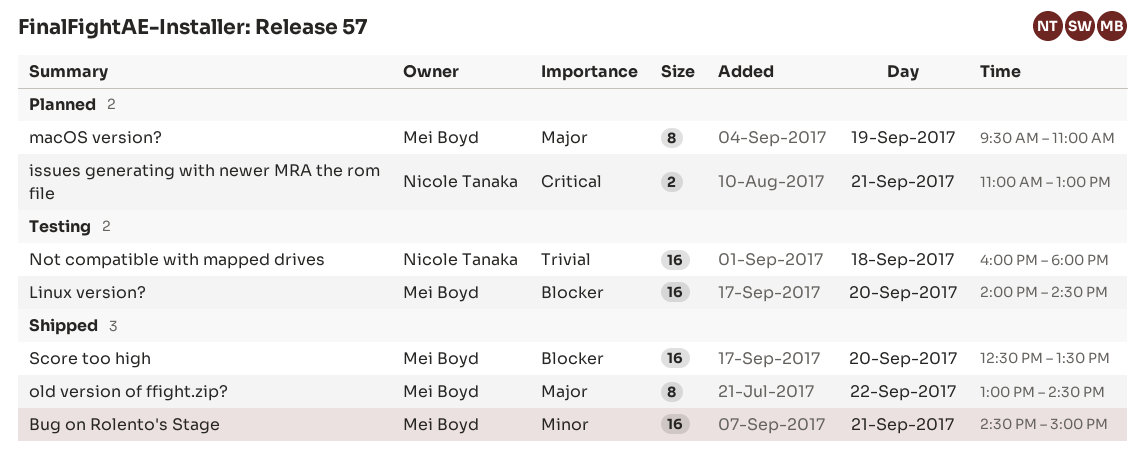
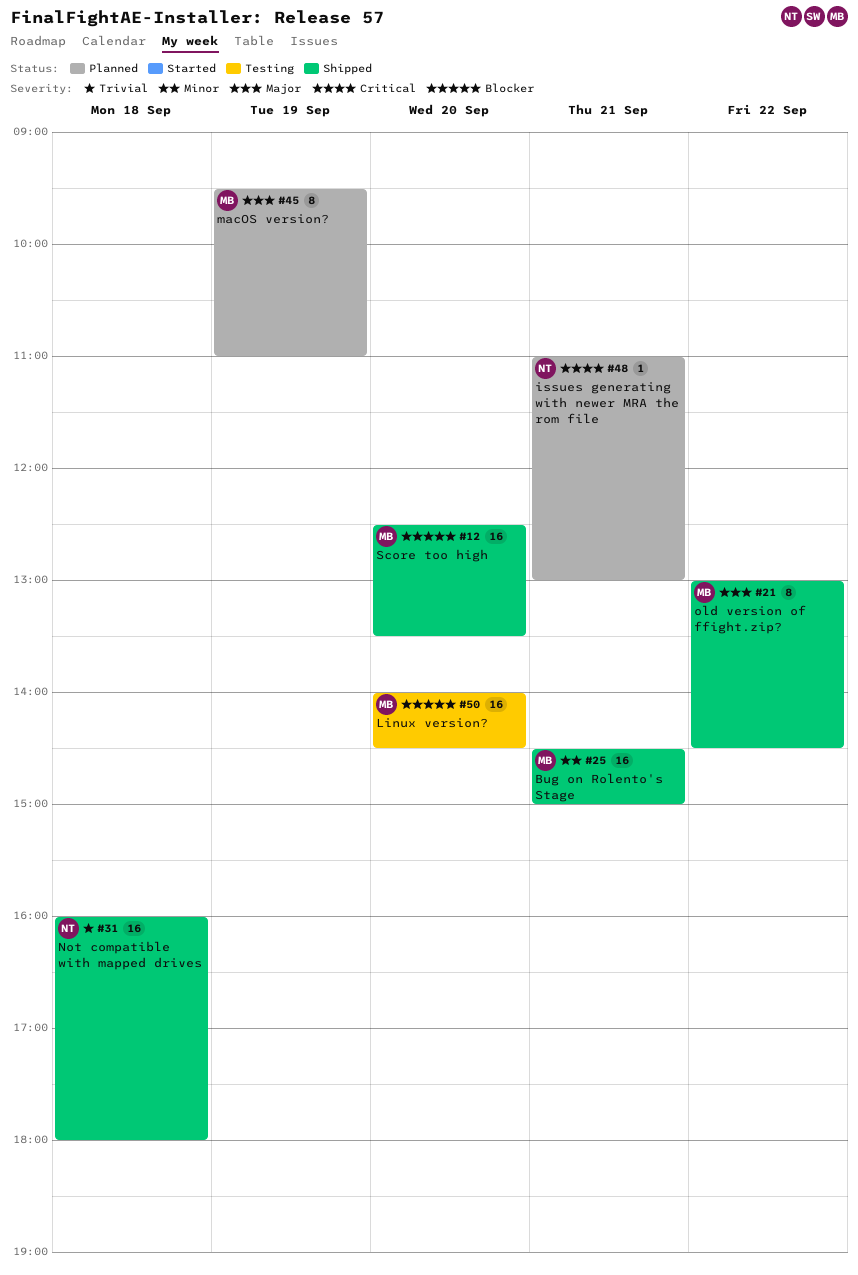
issues generating with newer MRA the rom file, estimate: 2 -> 1
Not compatible with mapped drives, status: Testing -> Shipped

